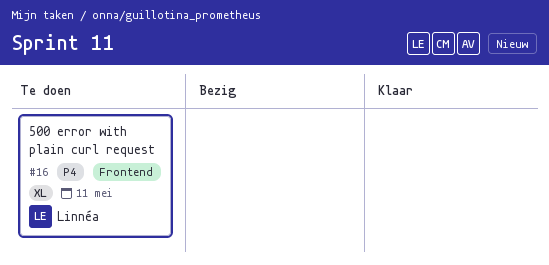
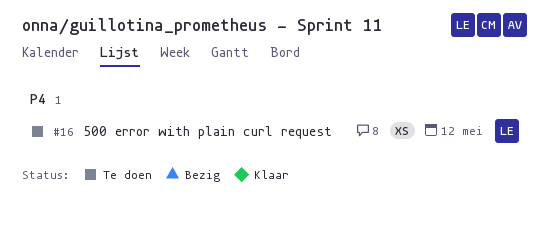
#16, estimate: XL -> XS
#16, due: May 11 -> May 12

